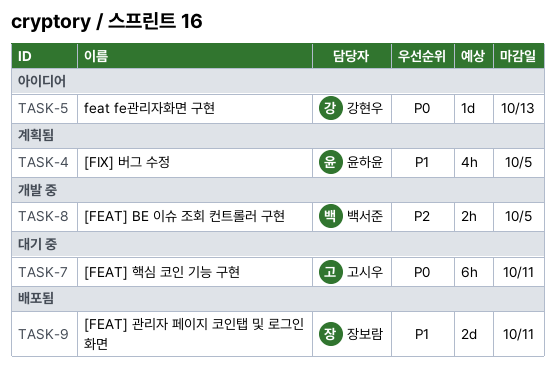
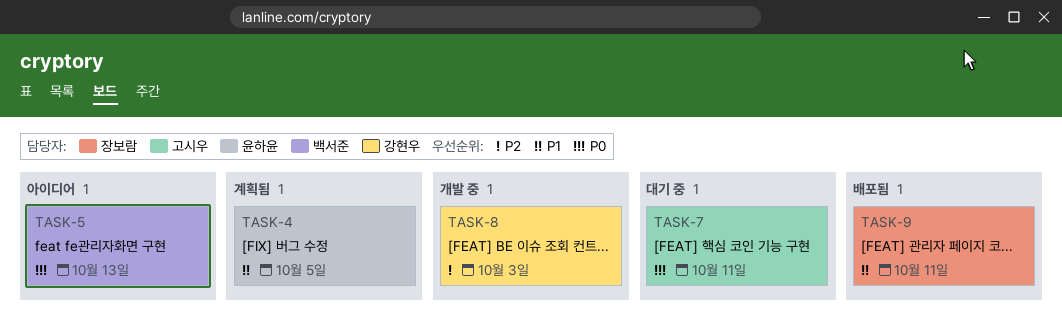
TASK-5, owner: 강현우 -> 백서준
TASK-8, owner: 백서준 -> 강현우
TASK-8, due: Oct 5 -> Oct 3

